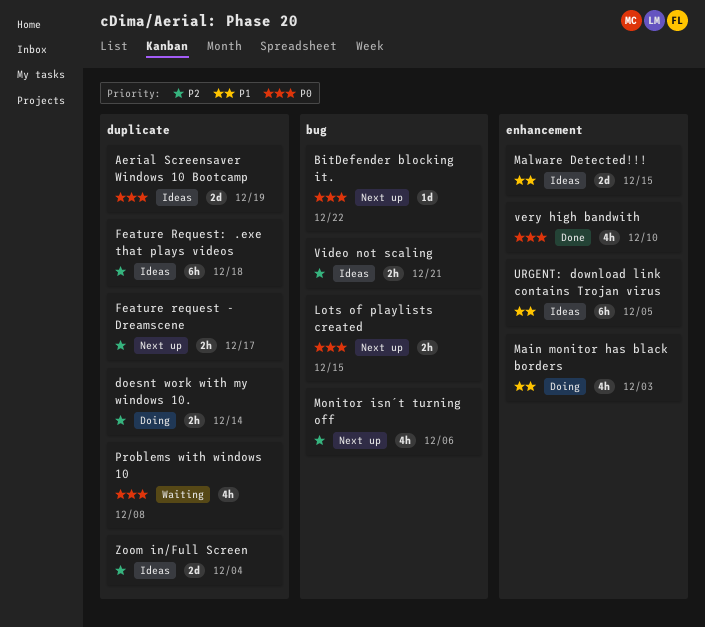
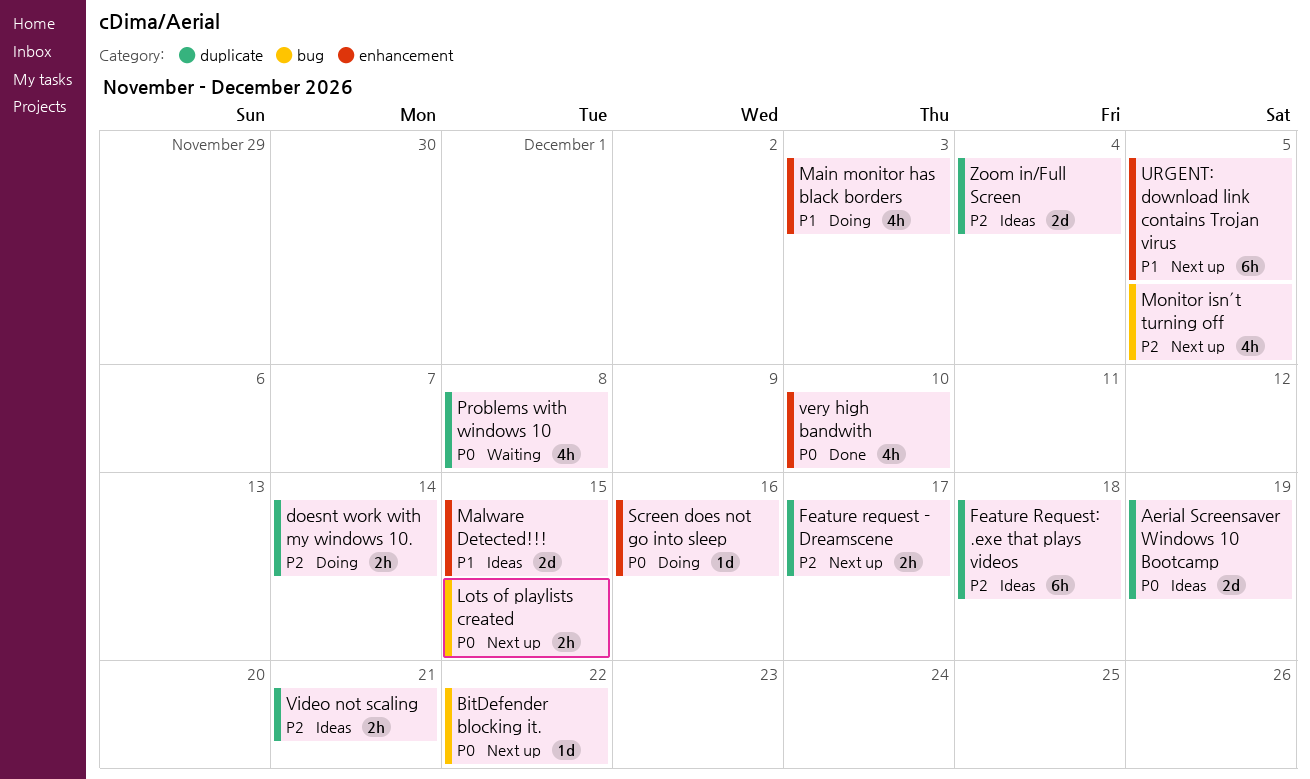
Monitor isn´t turning off, due: Dec 6 -> Dec 5
Screen does not go into sleep: none -> present
URGENT: download link contains Trojan virus, status: Ideas -> Next up
Video not scaling, label: bug -> duplicate

